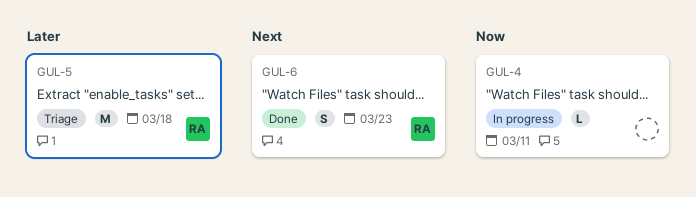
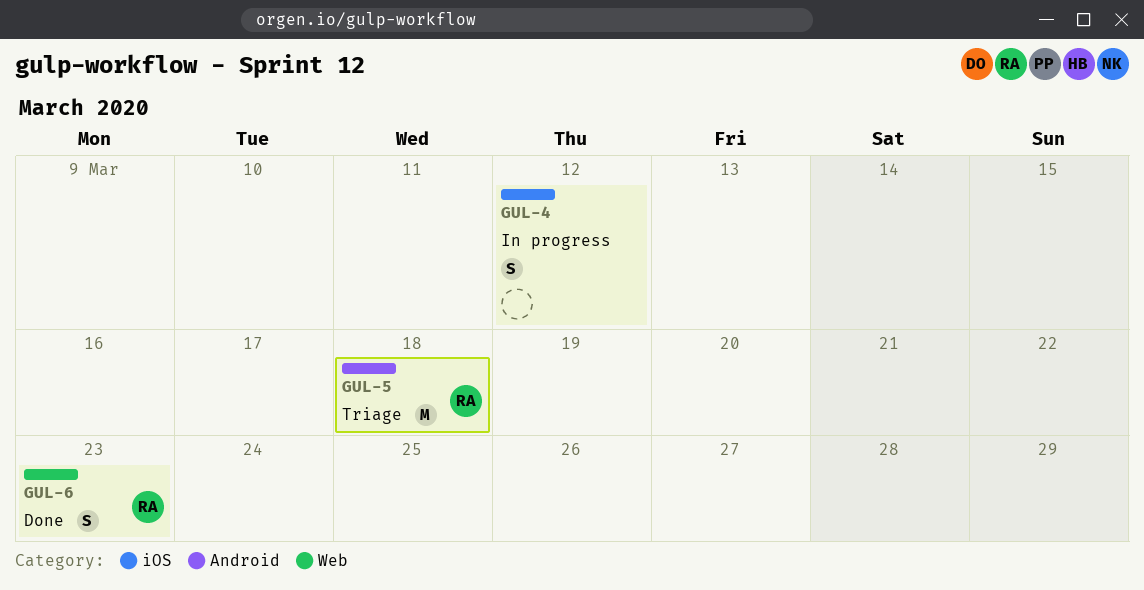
GUL-4, estimate: L -> S
GUL-4, due: Mar 11 -> Mar 12

